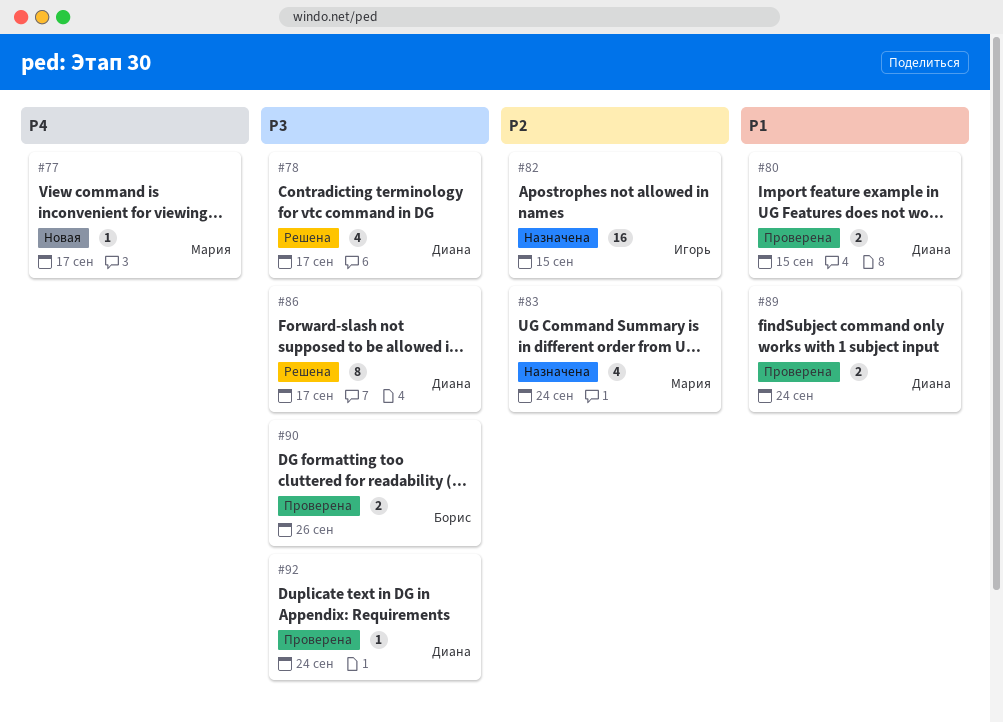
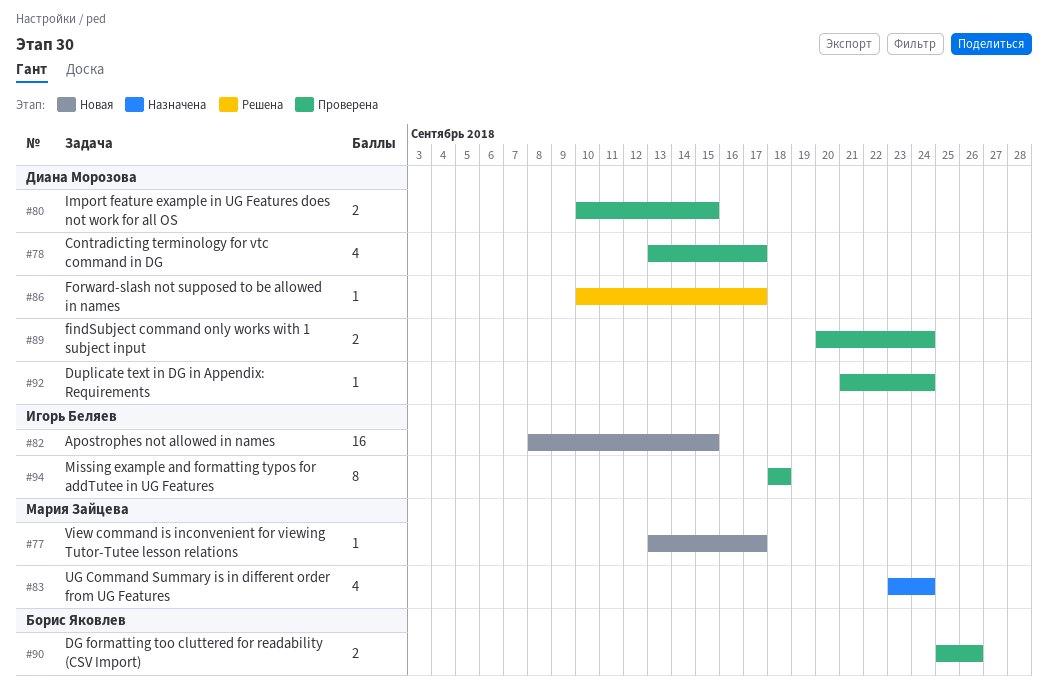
#78, status: Решена -> Проверена
#82, status: Назначена -> Новая
#86, estimate: 8 -> 1
#94: none -> present

